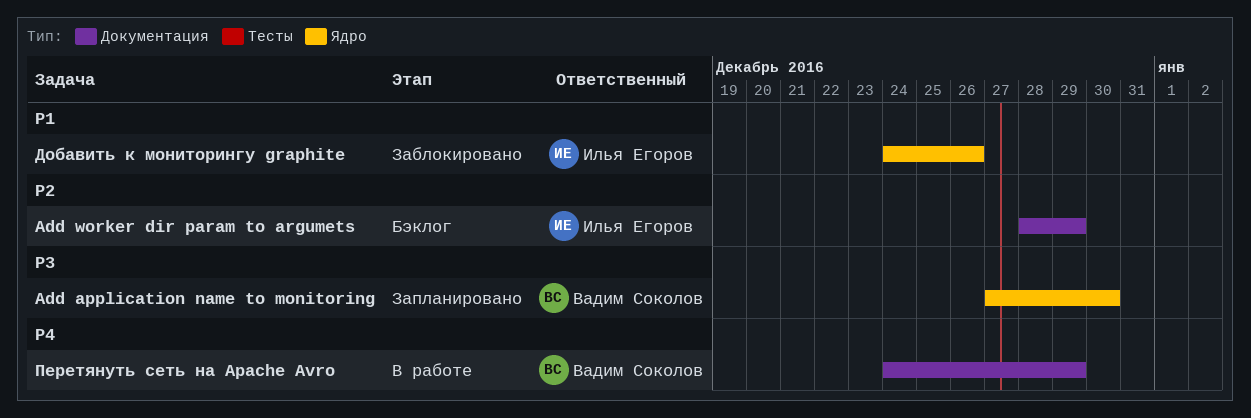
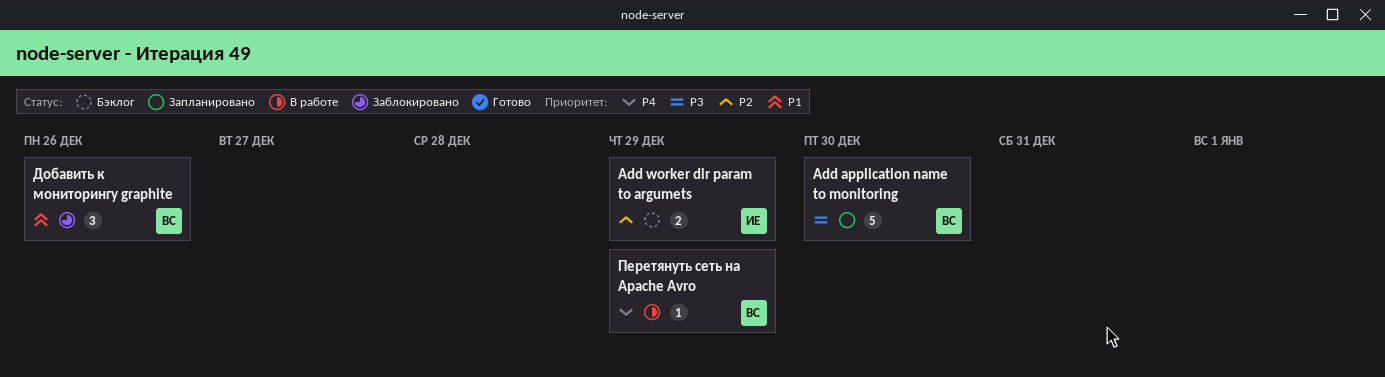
Добавить к мониторингу graphite, owner: Илья Егоров -> Вадим Соколов

